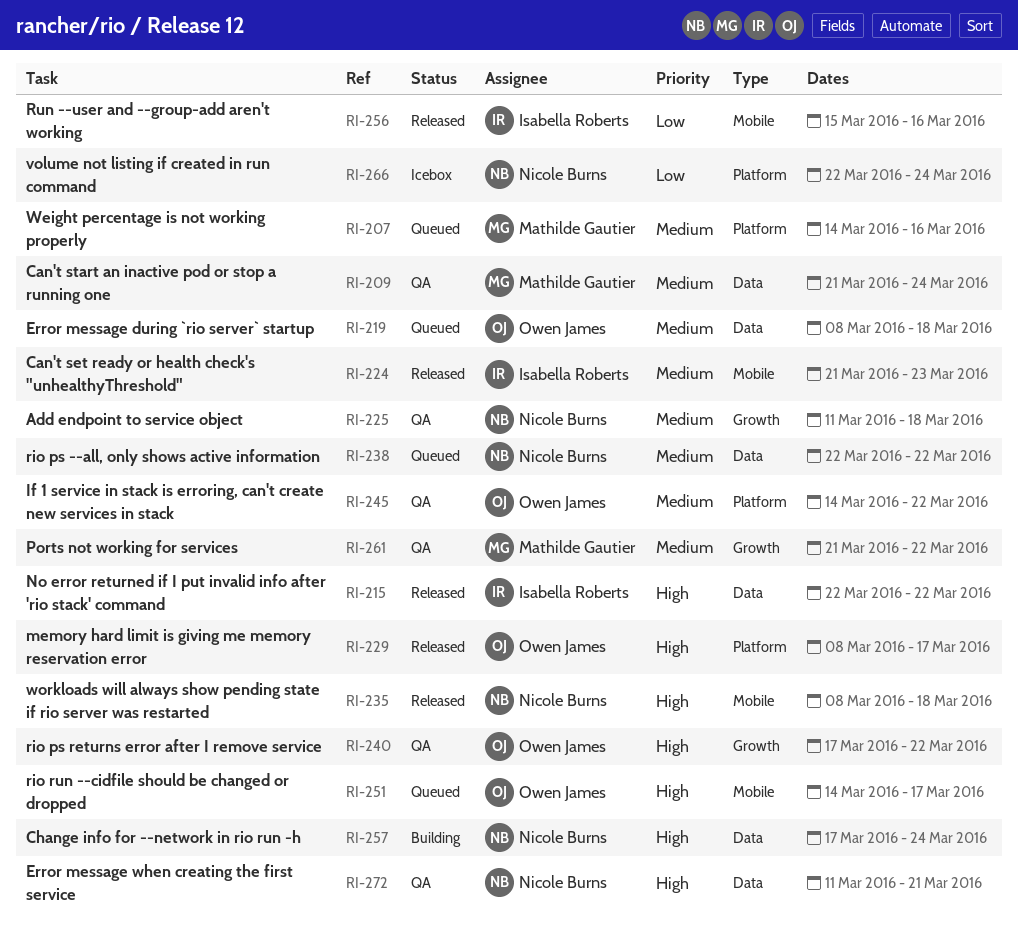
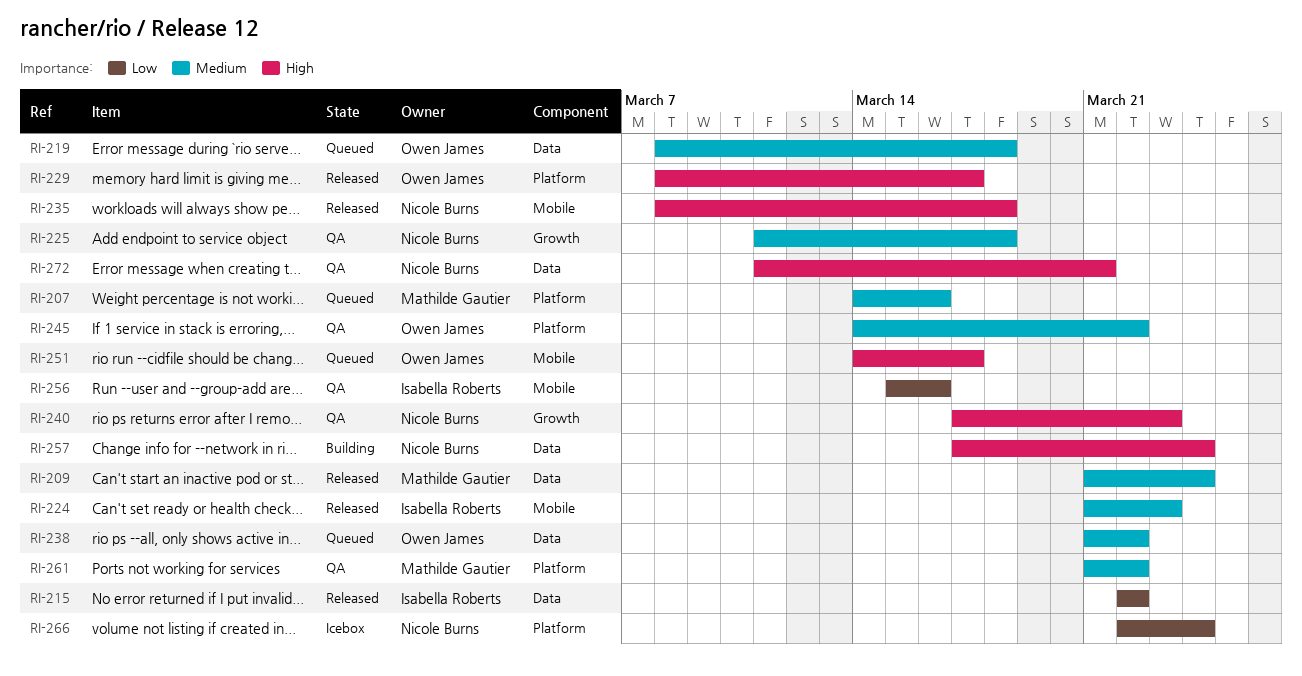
RI-209, status: QA -> Released
RI-215, priority: High -> Low
RI-238, owner: Nicole Burns -> Owen James
RI-238, start: Mar 22 -> Mar 21
RI-240, owner: Owen James -> Nicole Burns
RI-240, due: Mar 22 -> Mar 23
RI-256, status: Released -> QA
RI-261, label: Growth -> Platform

